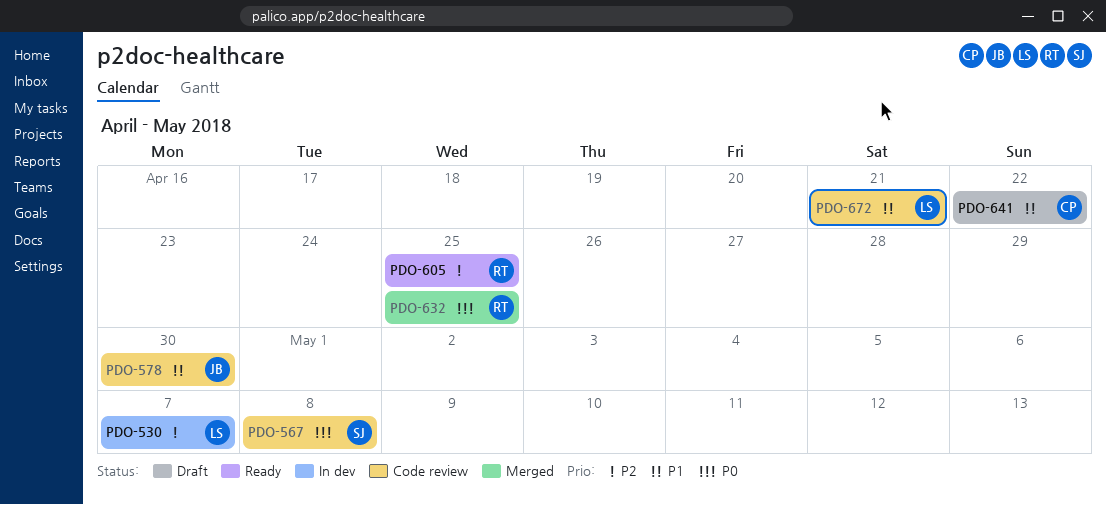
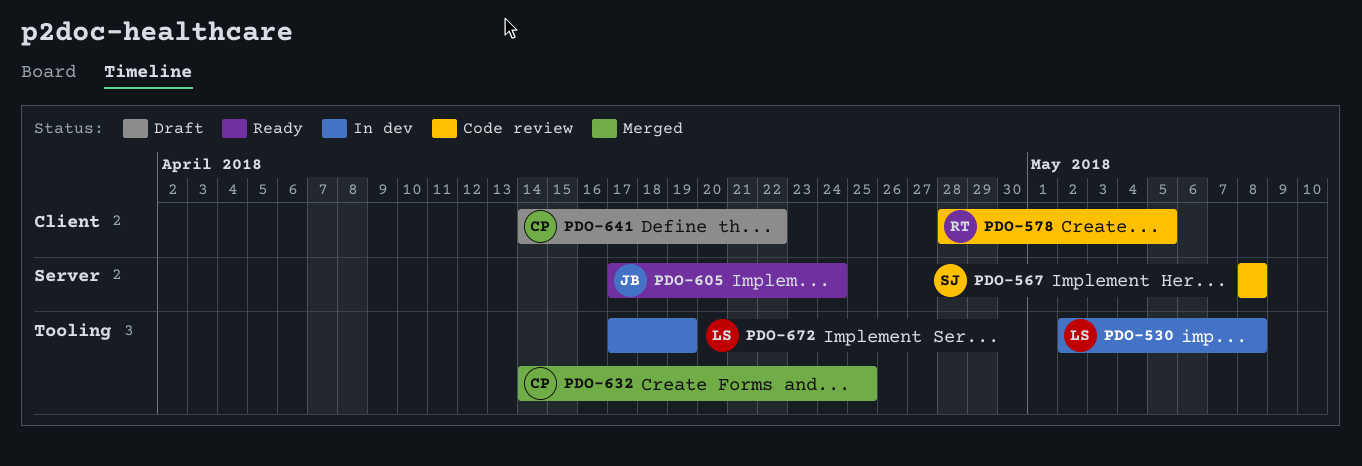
PDO-530, due: May 7 -> May 8
PDO-578, owner: JB -> RT
PDO-578, due: Apr 30 -> May 5
PDO-605, owner: RT -> JB
PDO-605, due: Apr 25 -> Apr 24
PDO-632, owner: RT -> CP
PDO-672, status: Code review -> In dev
PDO-672, due: Apr 21 -> Apr 19

